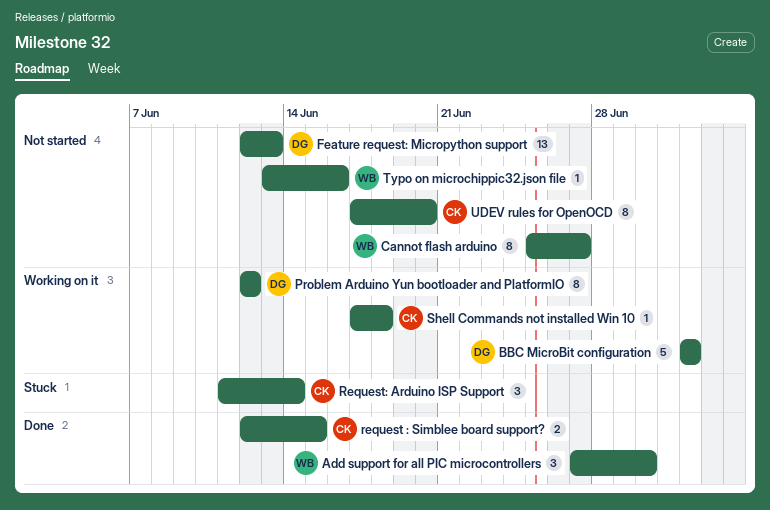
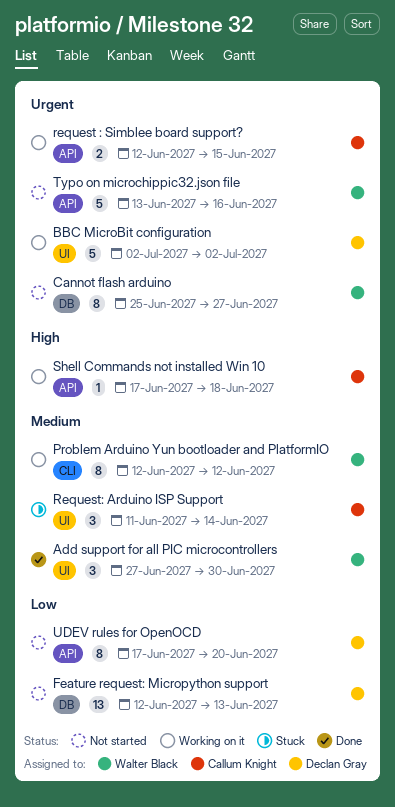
Problem Arduino Yun bootloader and PlatformIO, owner: Declan Gray -> Walter Black
request : Simblee board support?, status: Done -> Working on it
Typo on microchippic32.json file, estimate: 1 -> 5
UDEV rules for OpenOCD, owner: Callum Knight -> Declan Gray

